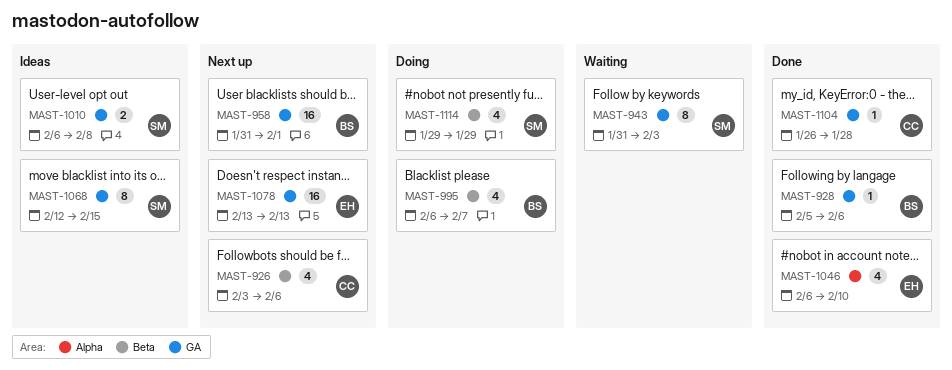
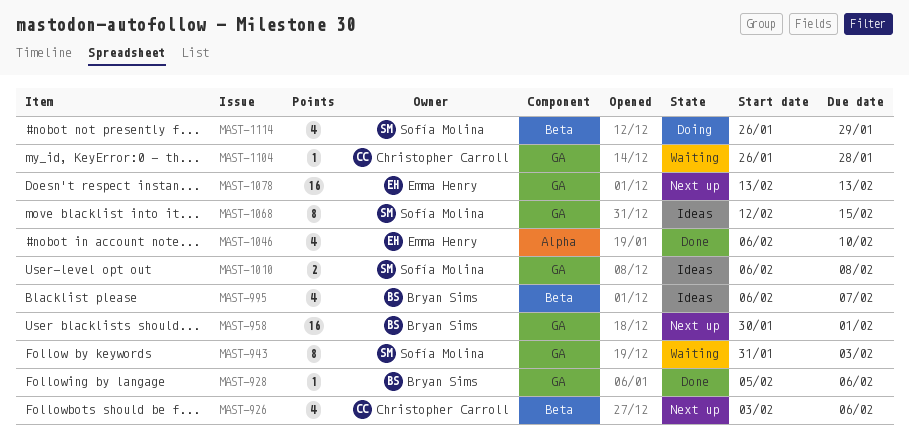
MAST-958, start: Jan 31 -> Jan 30
MAST-995, status: Doing -> Ideas
MAST-1104, status: Done -> Waiting
MAST-1114, start: Jan 29 -> Jan 26

